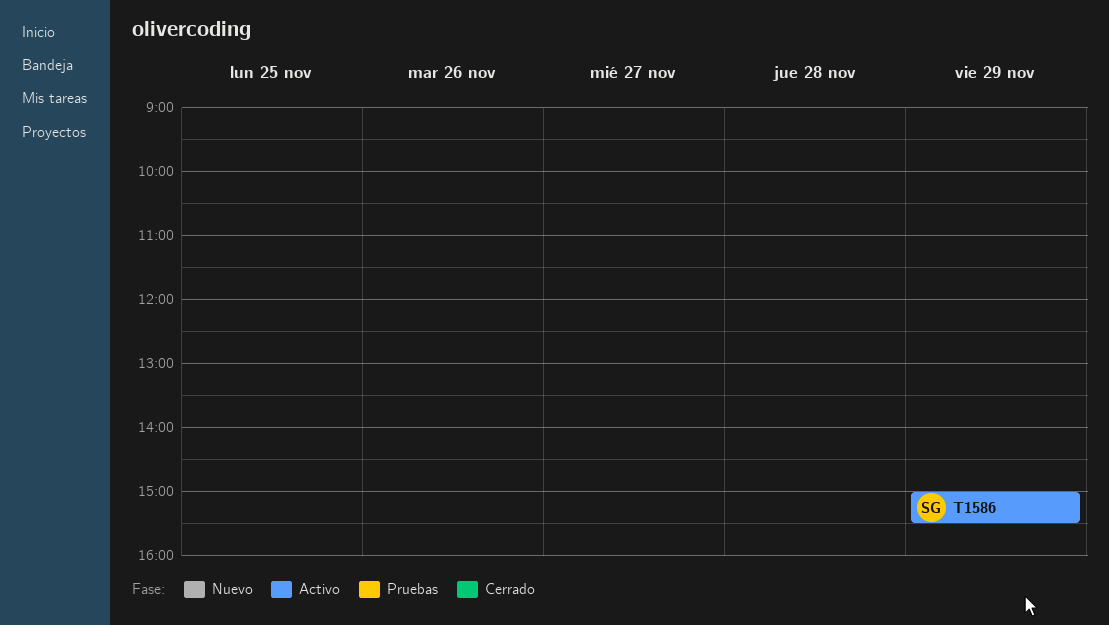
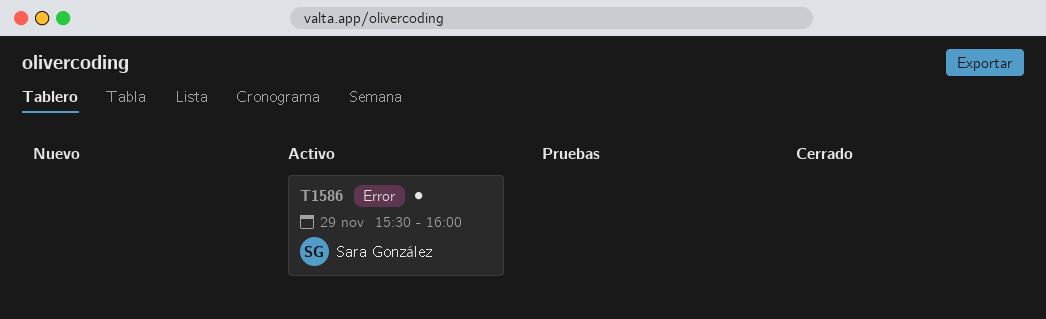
T1586, begins: 15:00 -> 15:30
T1586, ends: 15:30 -> 16:00

